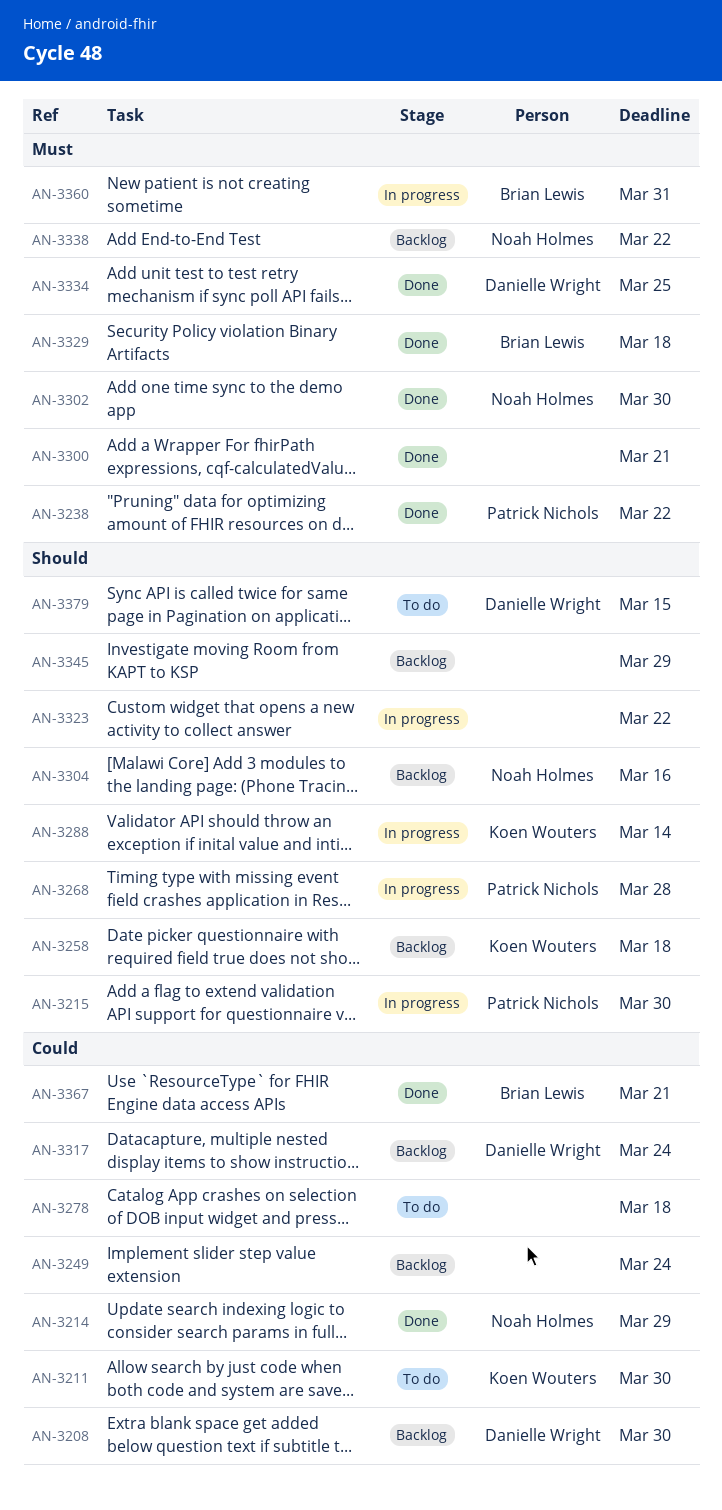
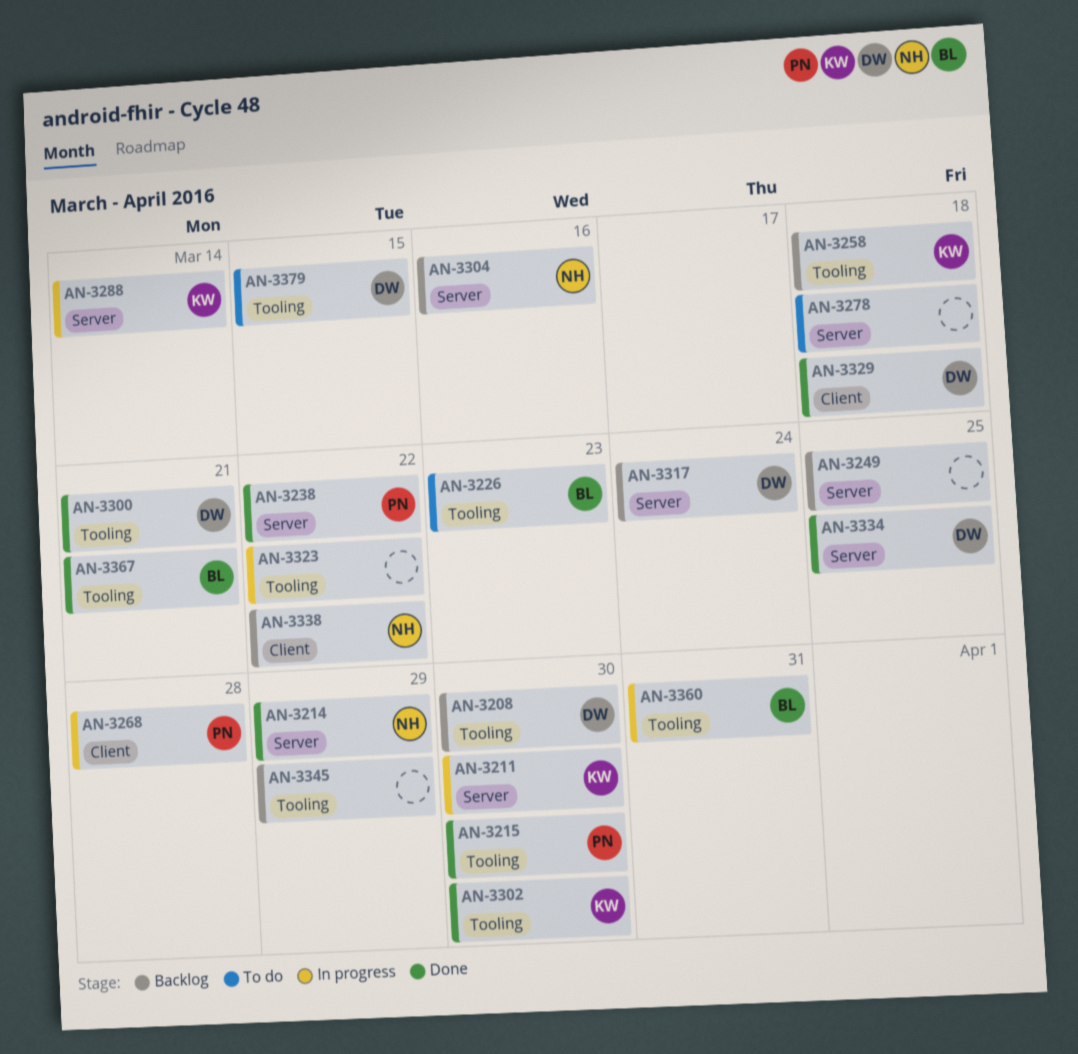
AN-3211, status: To do -> In progress
AN-3215, status: In progress -> Done
AN-3226: none -> present
AN-3249, due: Mar 24 -> Mar 25
AN-3300, owner: none -> Danielle Wright
AN-3302, owner: Noah Holmes -> Koen Wouters
AN-3329, owner: Brian Lewis -> Danielle Wright

